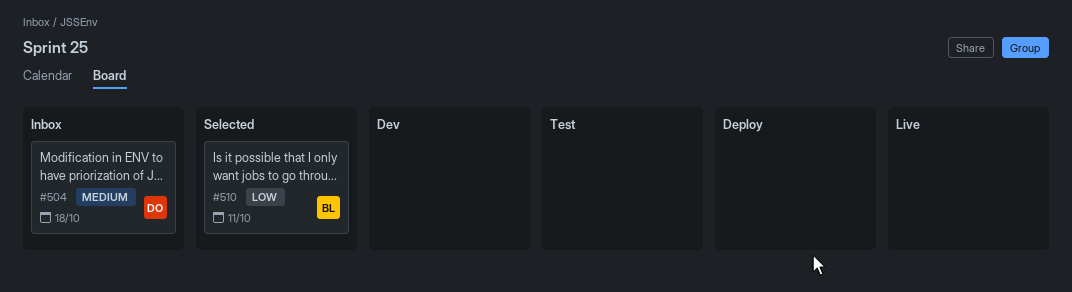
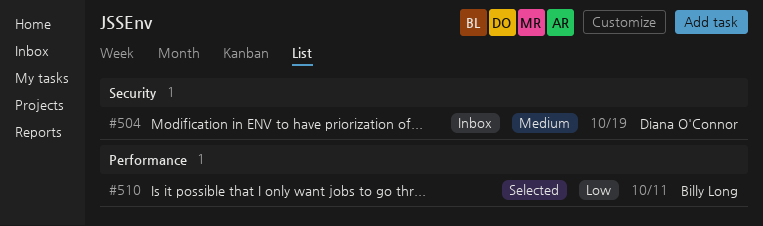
#504, due: Oct 18 -> Oct 19

